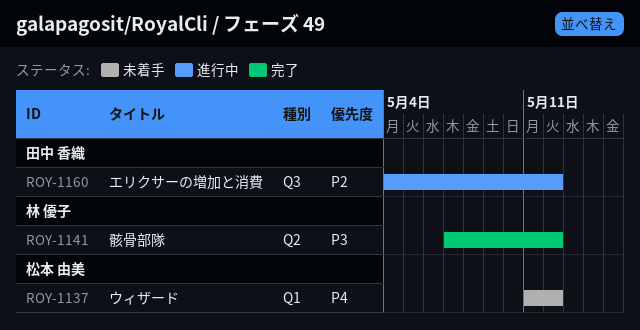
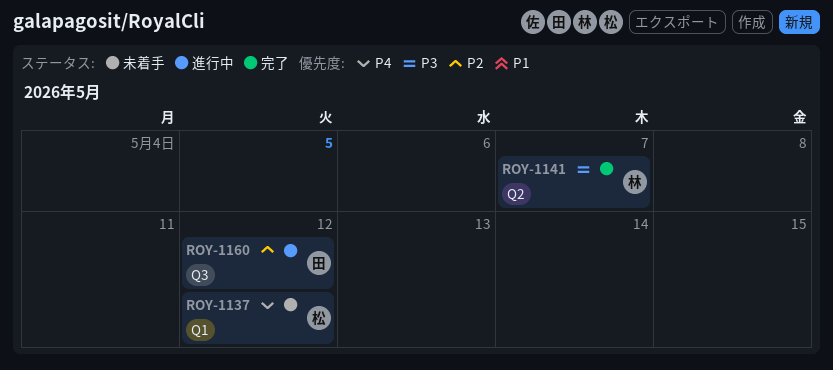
ROY-1141, due: May 12 -> May 7

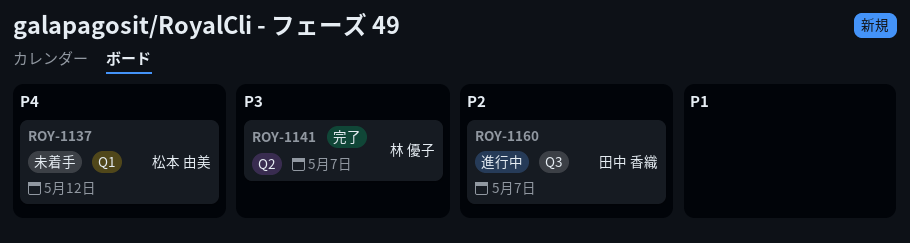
ROY-1160, due: May 12 -> May 7

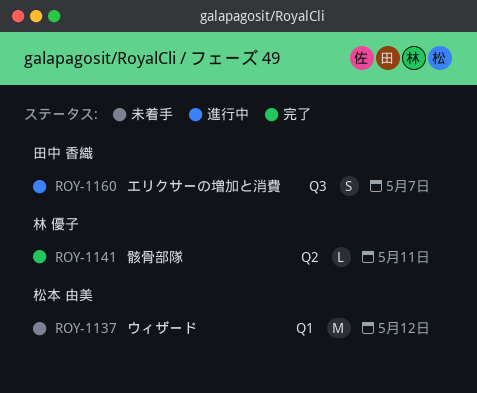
ROY-1141, due: May 7 -> May 11

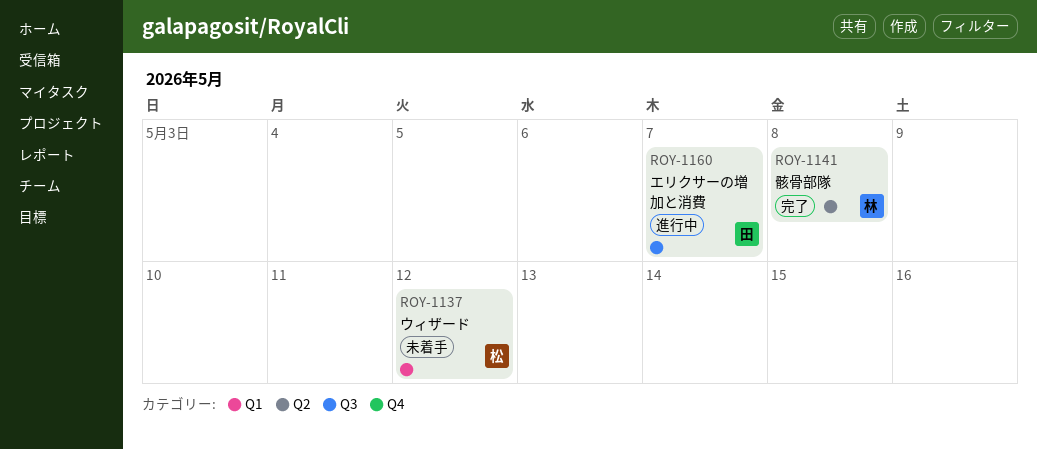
ROY-1141, due: May 11 -> May 8

